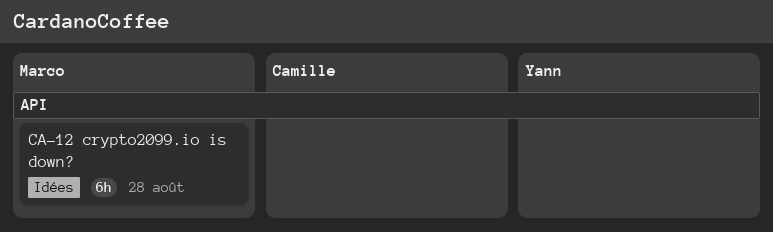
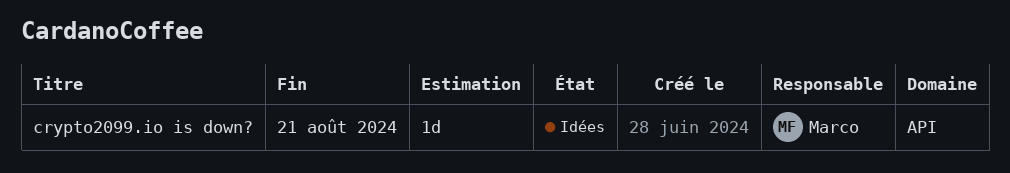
crypto2099.io is down?, estimate: 6h -> 1d
crypto2099.io is down?, due: Aug 28 -> Aug 21

